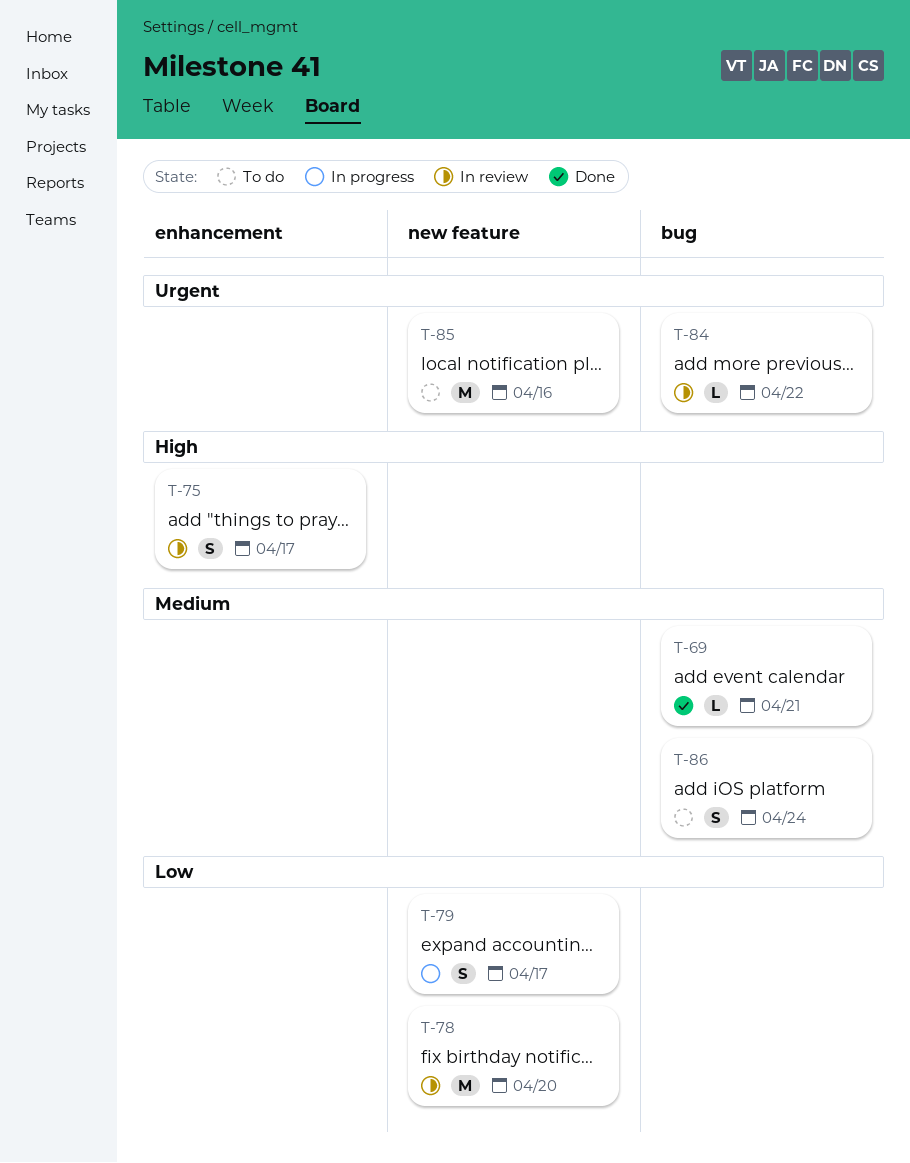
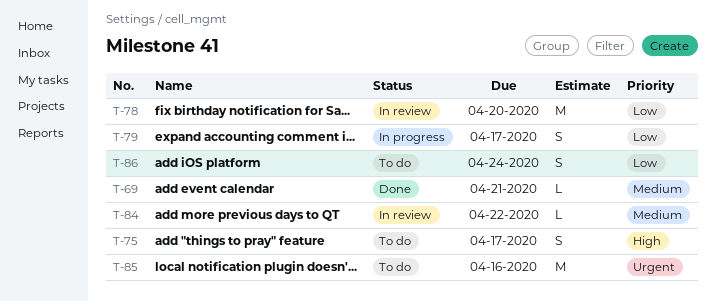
T-75, status: In review -> To do
T-84, priority: Urgent -> Medium
T-86, priority: Medium -> Low

